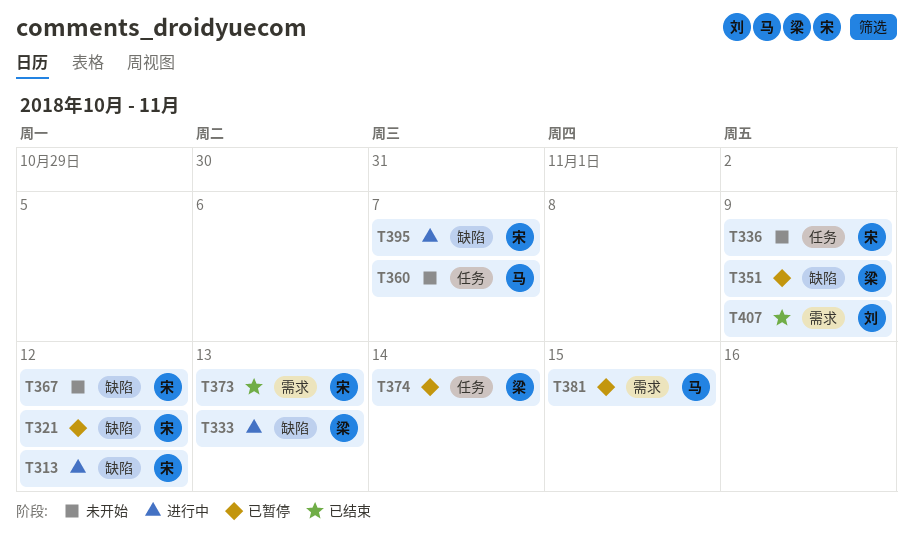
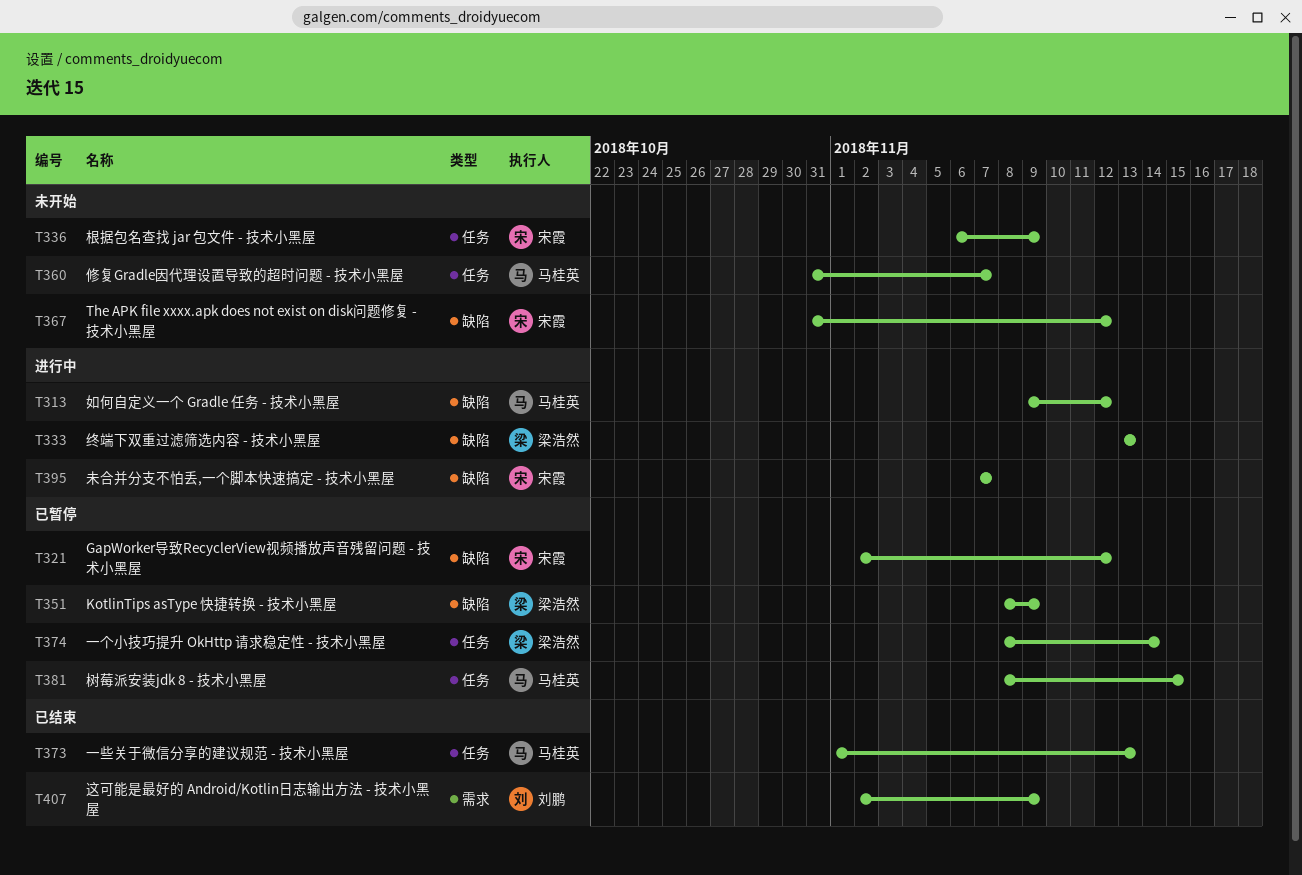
T313, owner: 宋霞 -> 马桂英
T373, owner: 宋霞 -> 马桂英
T373, label: 需求 -> 任务
T381, label: 需求 -> 任务

